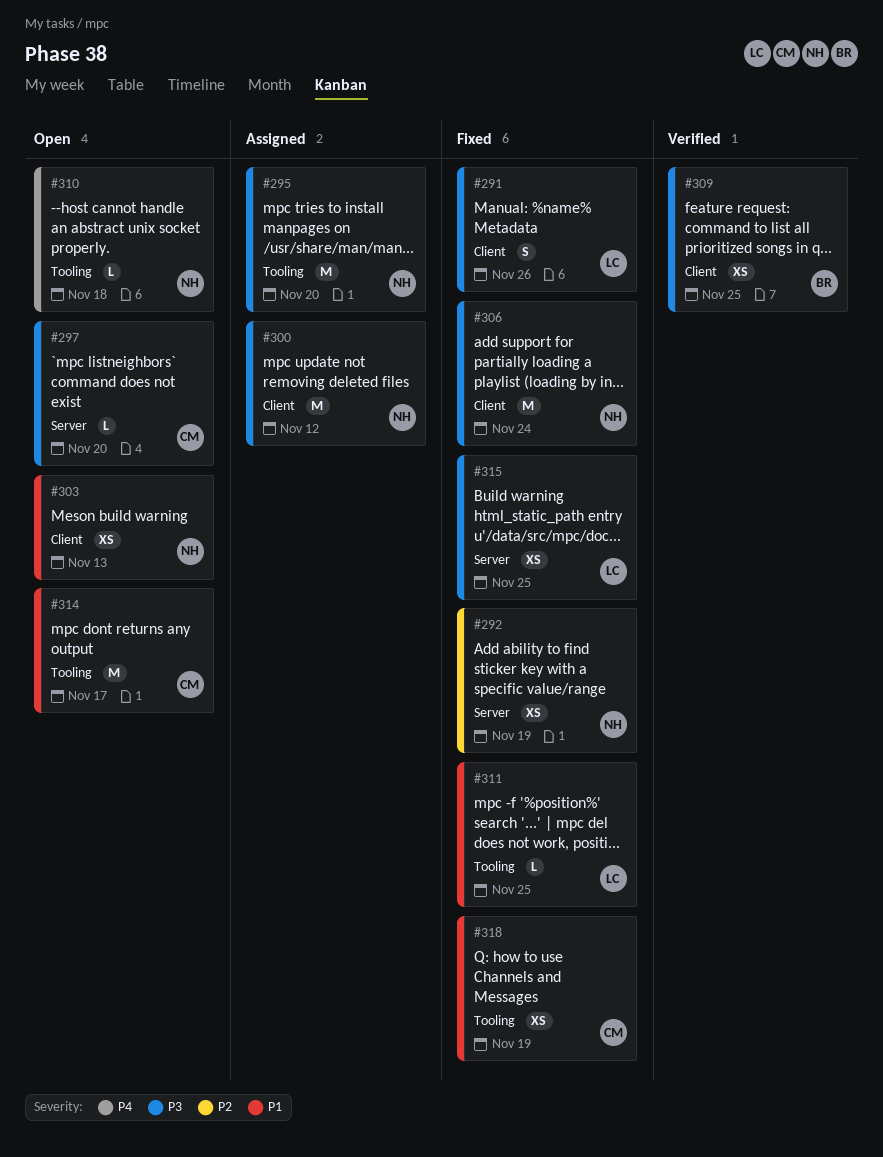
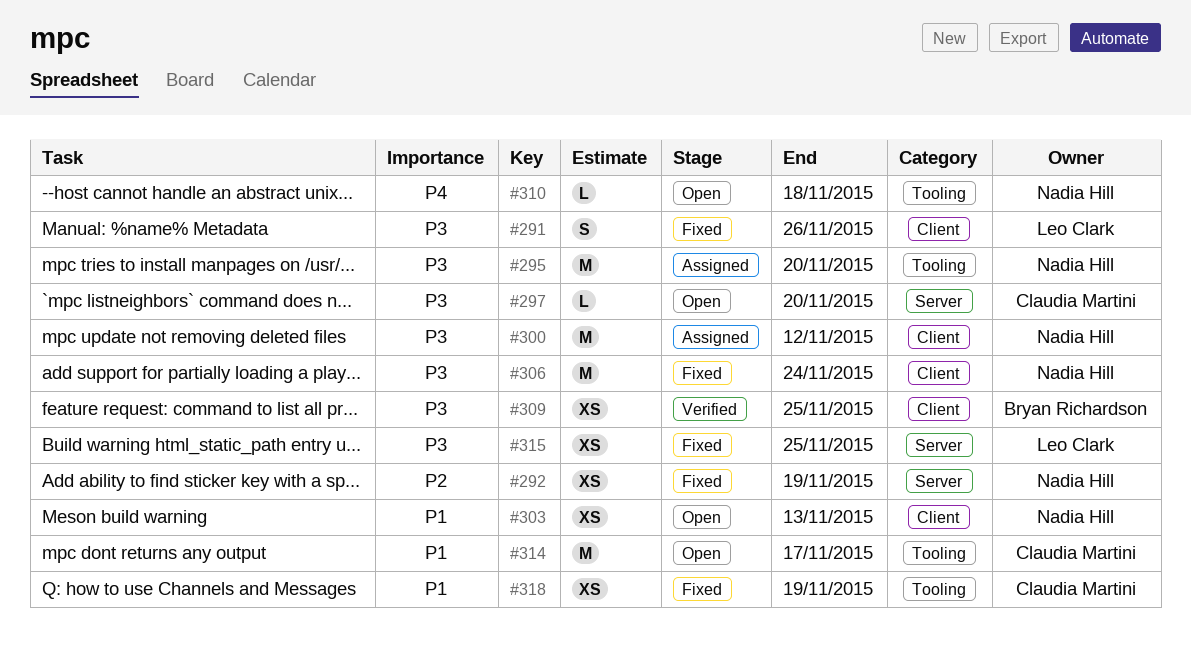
#311: present -> none

